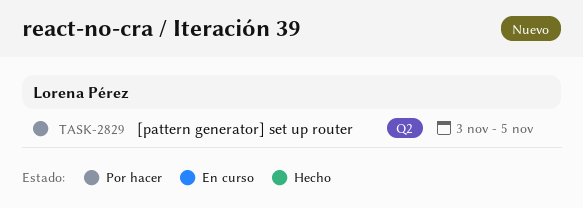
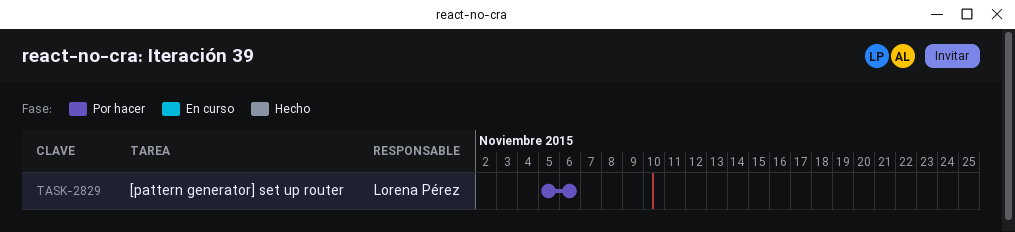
TASK-2829, start: Nov 3 -> Nov 5
TASK-2829, due: Nov 5 -> Nov 6

